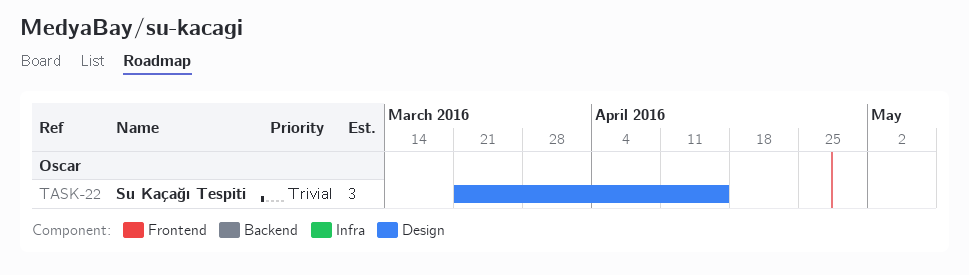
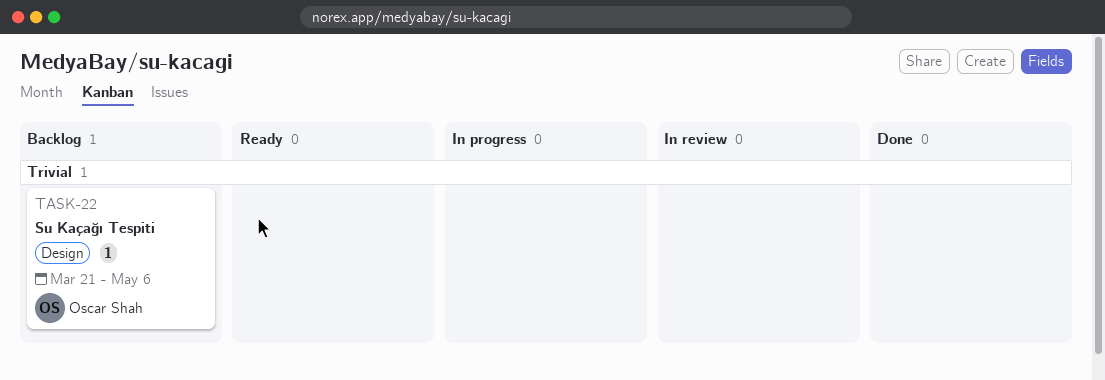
TASK-22, estimate: 3 -> 1
TASK-22, due: Apr 15 -> May 6

